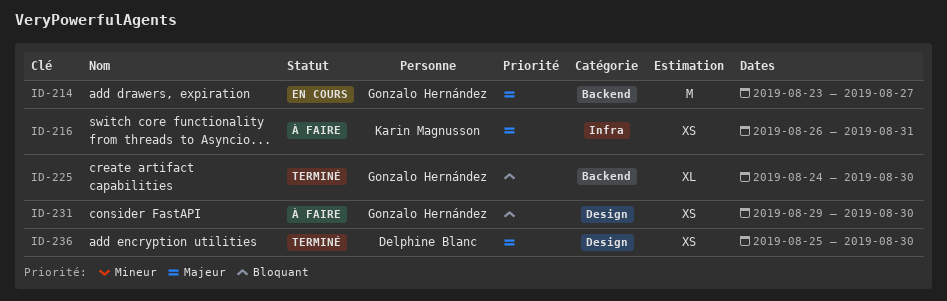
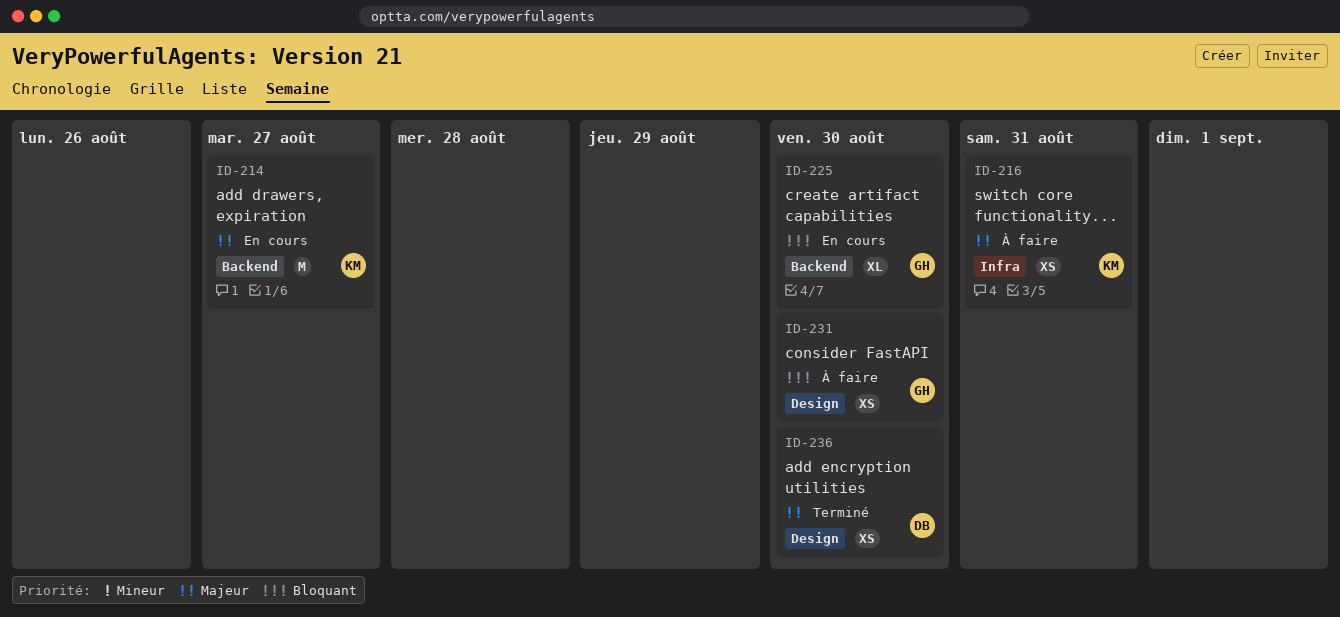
ID-214, owner: Gonzalo Hernández -> Karin Magnusson
ID-225, status: Terminé -> En cours

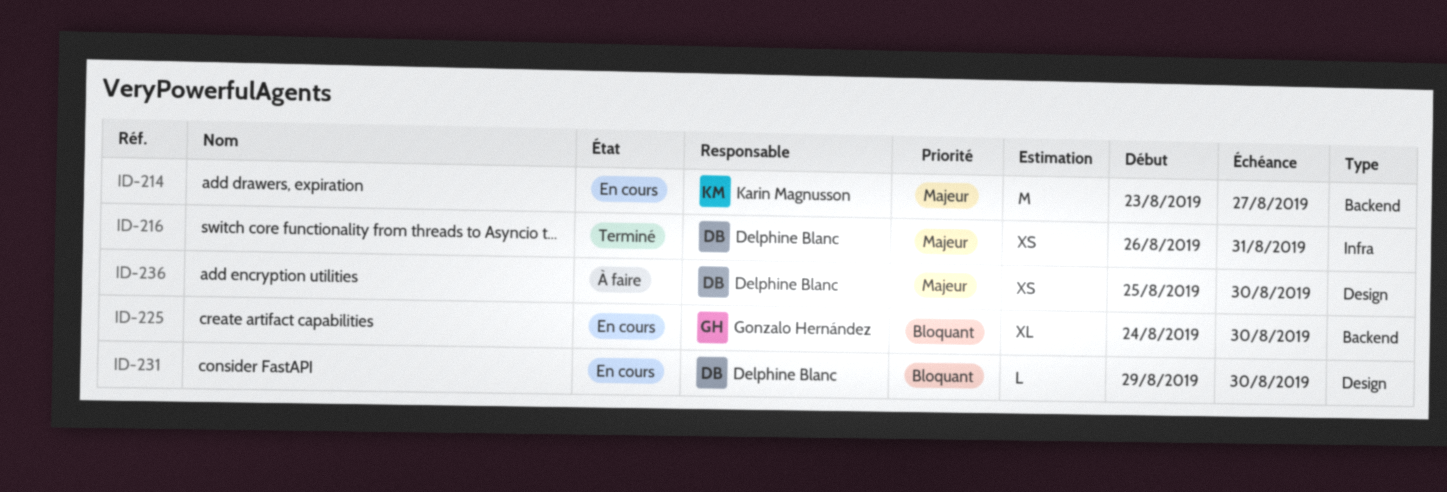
ID-216, status: À faire -> Terminé
ID-216, owner: Karin Magnusson -> Delphine Blanc
ID-231, status: À faire -> En cours
ID-231, owner: Gonzalo Hernández -> Delphine Blanc
ID-231, estimate: XS -> L
ID-236, status: Terminé -> À faire

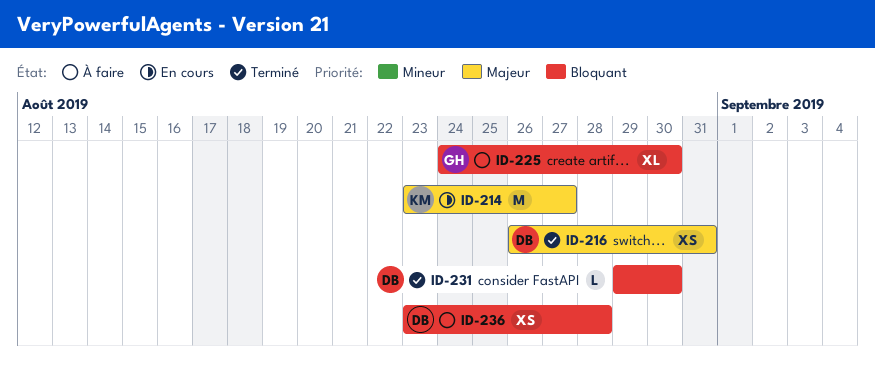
ID-225, status: En cours -> À faire
ID-231, status: En cours -> Terminé
ID-236, priority: Majeur -> Bloquant
ID-236, start: Aug 25 -> Aug 23
ID-236, due: Aug 30 -> Aug 28

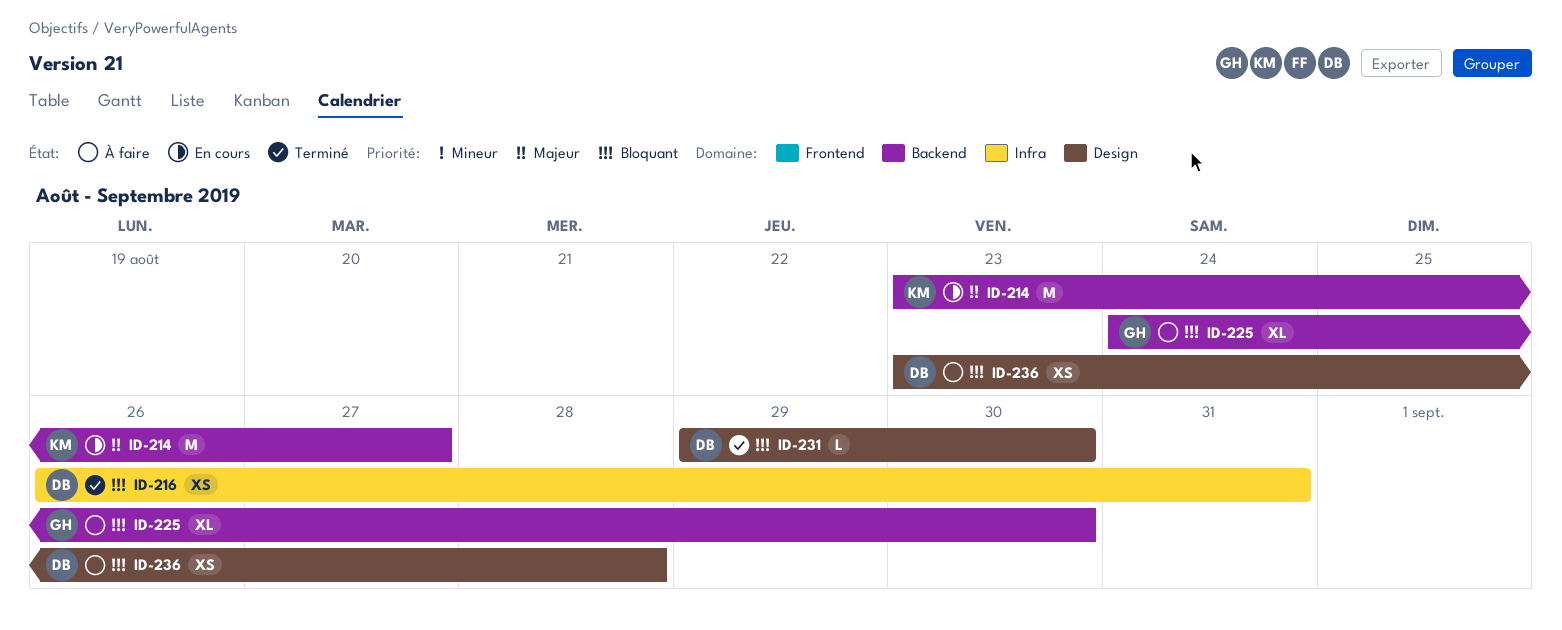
ID-216, priority: Majeur -> Bloquant

